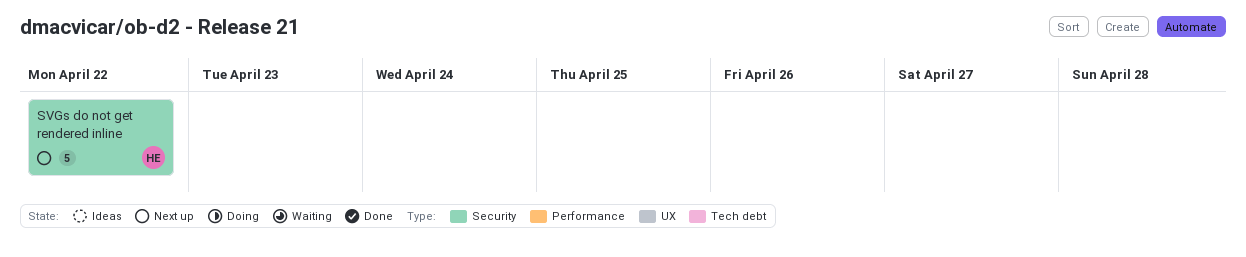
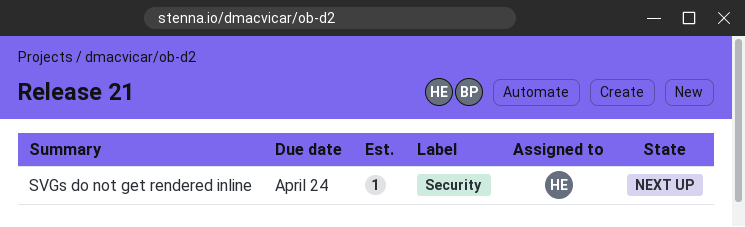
SVGs do not get rendered inline, estimate: 5 -> 1
SVGs do not get rendered inline, due: Apr 22 -> Apr 24

